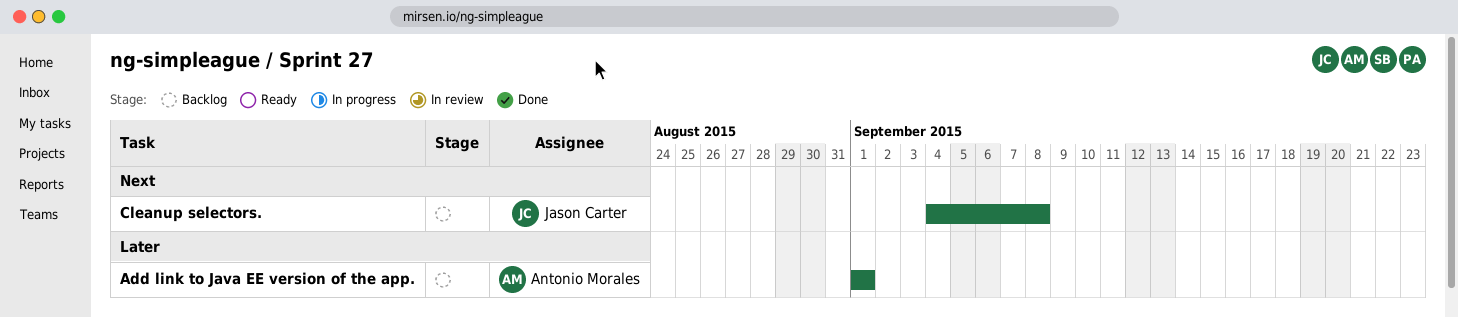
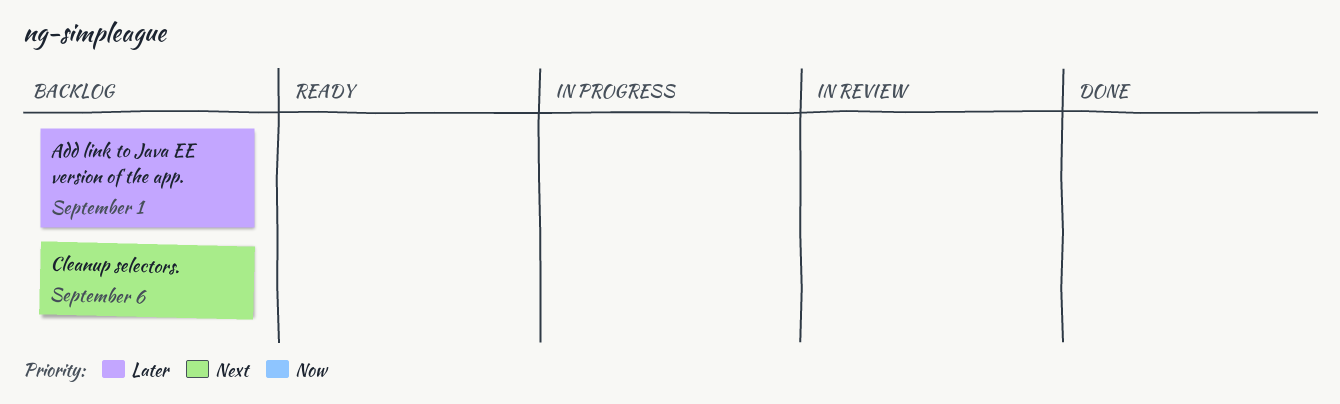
Cleanup selectors., due: Sep 8 -> Sep 6

